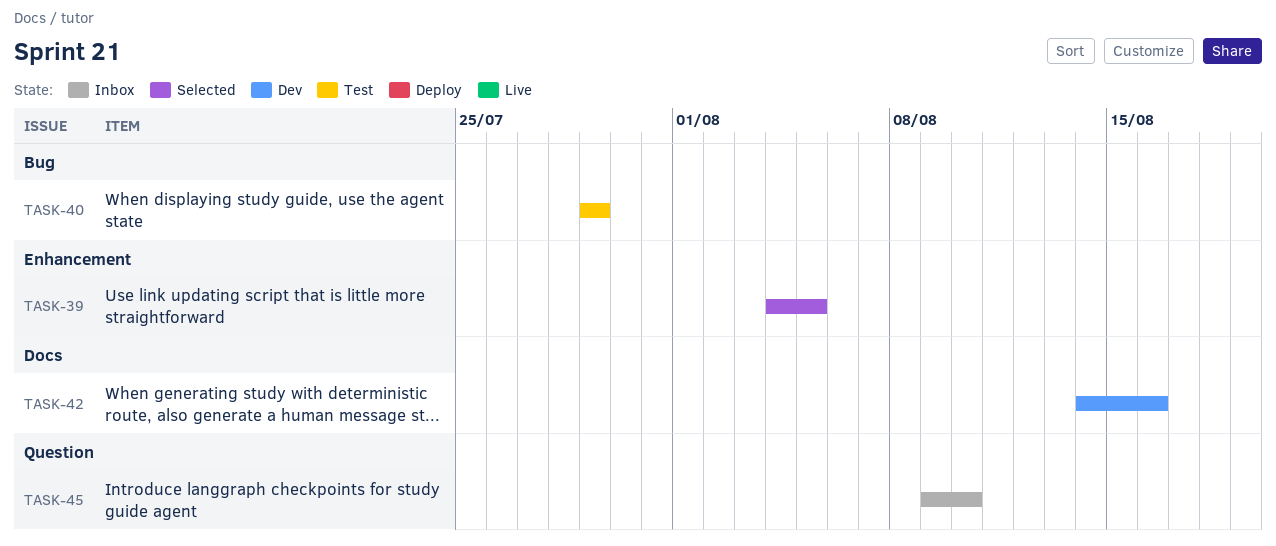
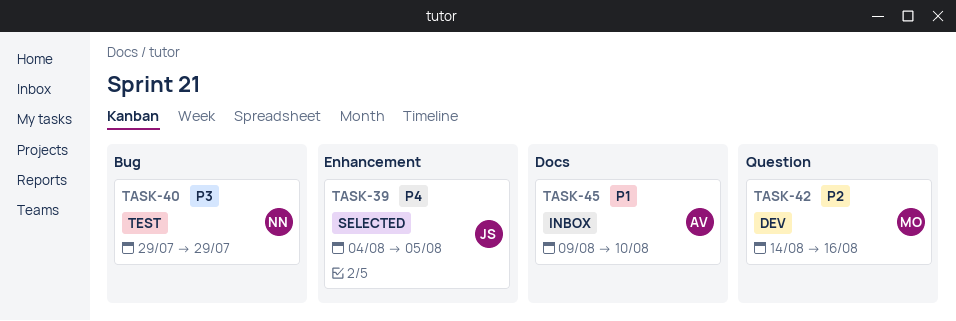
TASK-42, label: Docs -> Question
TASK-45, label: Question -> Docs

